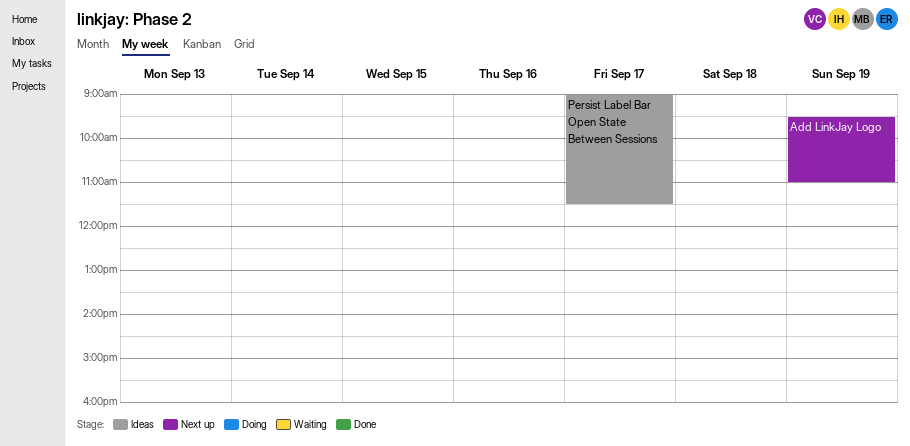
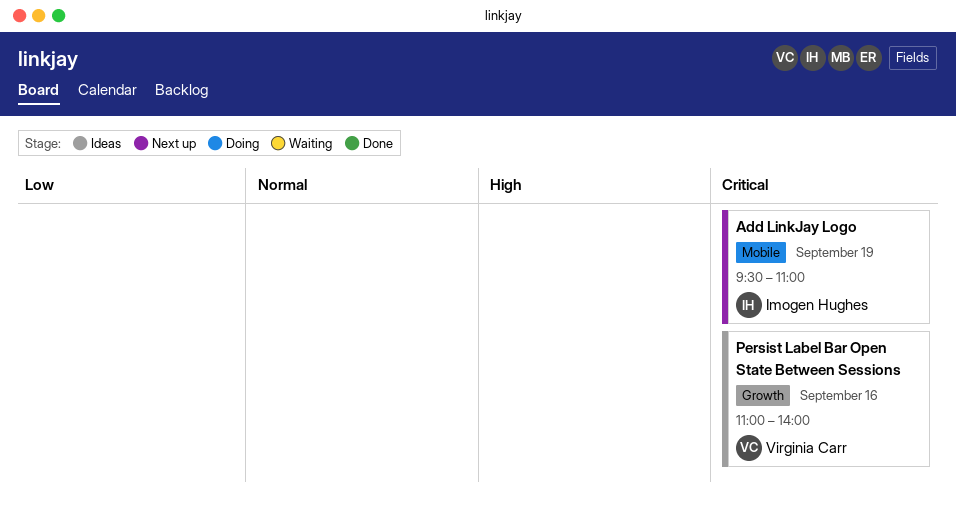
Persist Label Bar Open State Between Sessions, day: Sep 17 -> Sep 16
Persist Label Bar Open State Between Sessions, begins: 09:00 -> 11:00
Persist Label Bar Open State Between Sessions, ends: 11:30 -> 14:00

